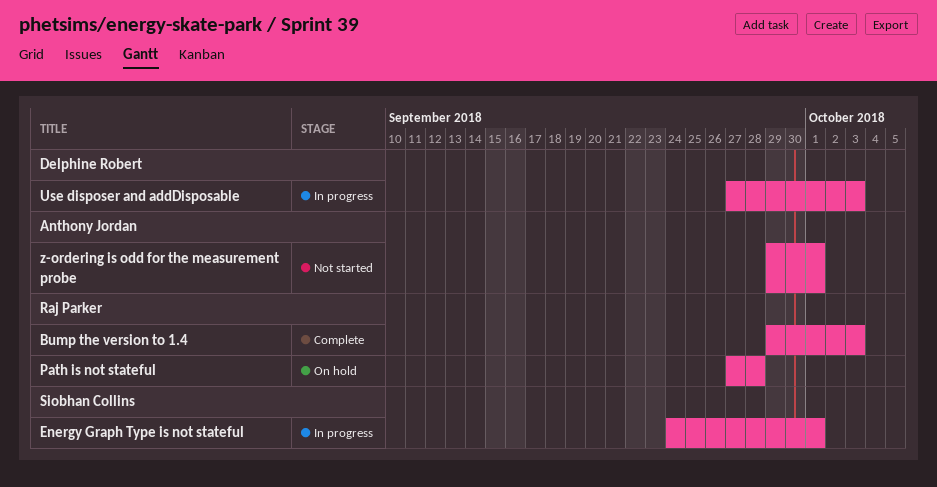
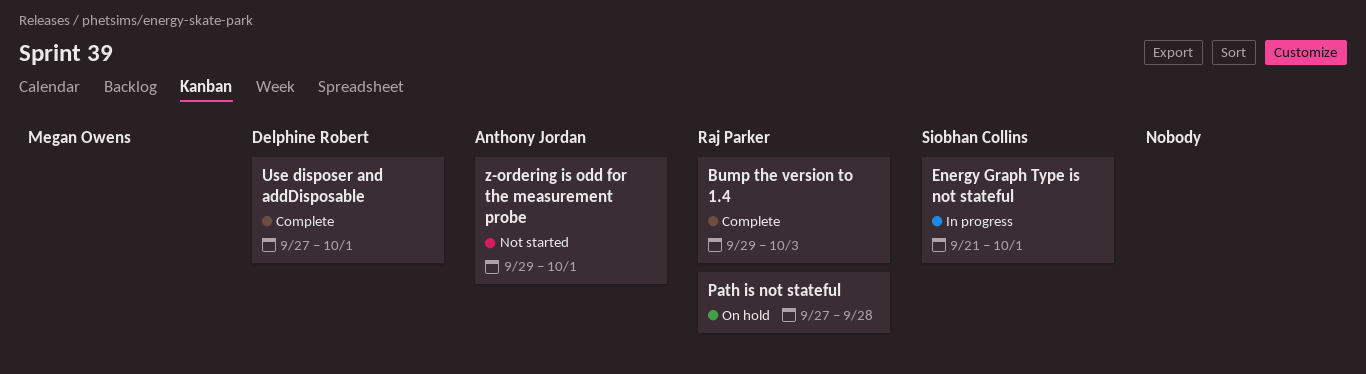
Energy Graph Type is not stateful, start: Sep 24 -> Sep 21
Use disposer and addDisposable, status: In progress -> Complete
Use disposer and addDisposable, due: Oct 3 -> Oct 1

